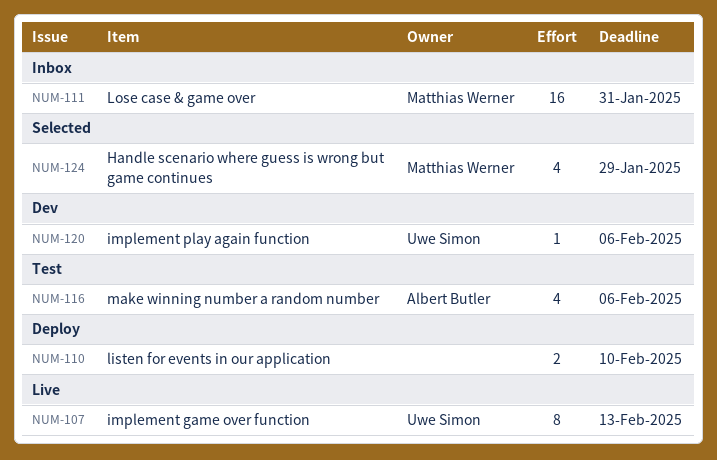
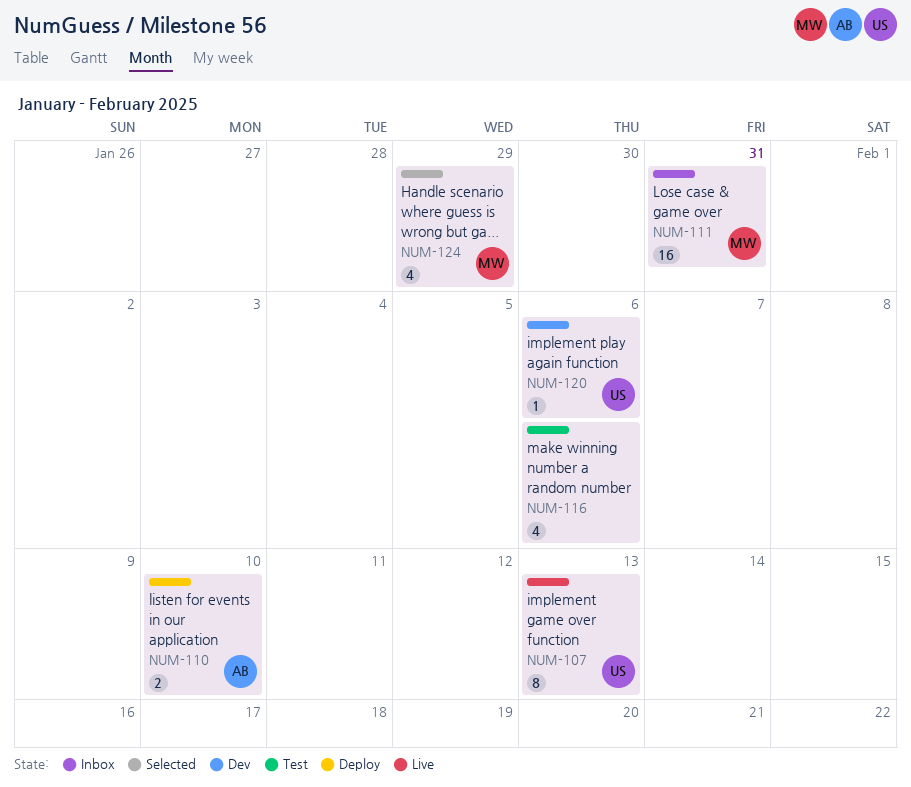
NUM-110, owner: none -> Albert Butler
NUM-116, owner: Albert Butler -> none

